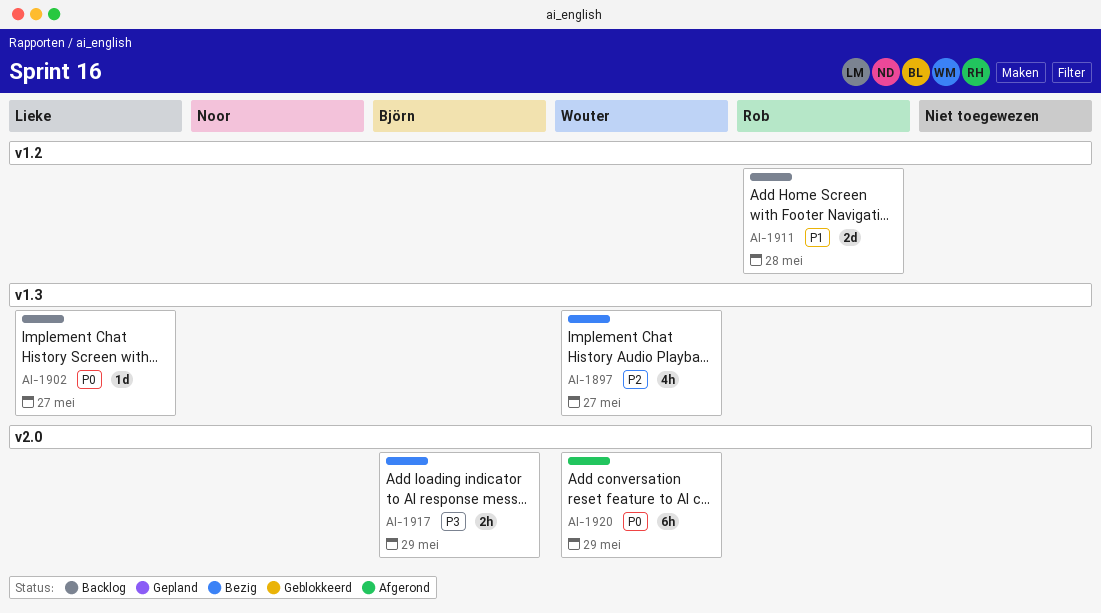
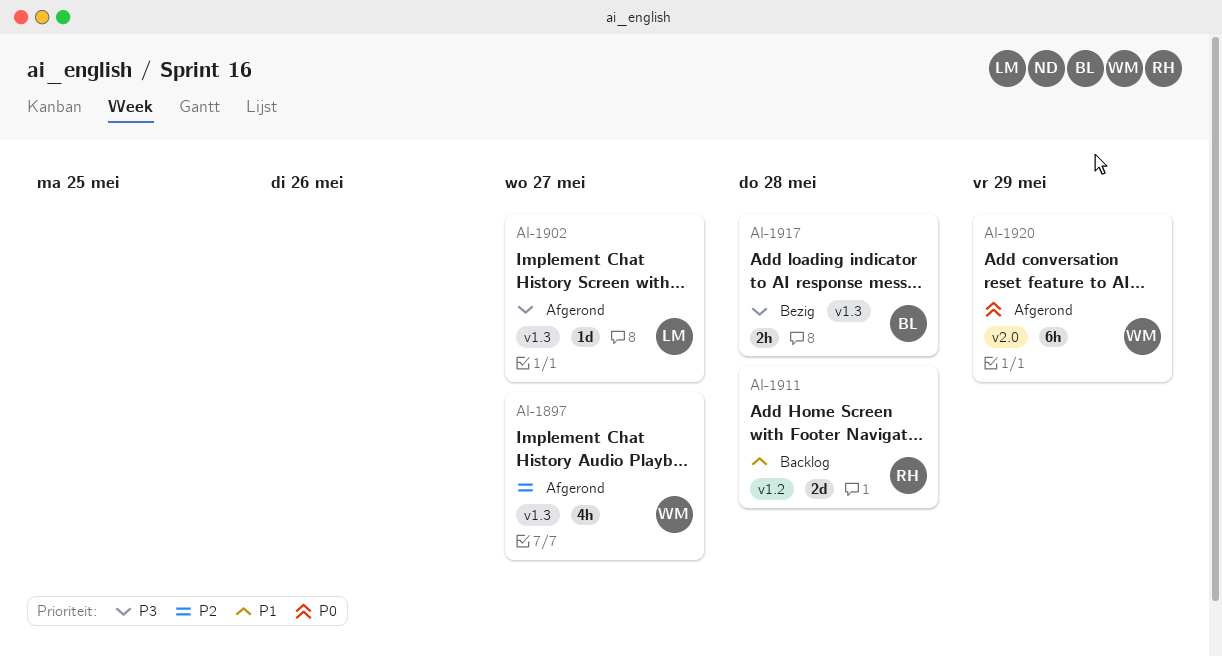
AI-1897, status: Bezig -> Afgerond
AI-1902, status: Backlog -> Afgerond
AI-1902, priority: P0 -> P3
AI-1917, label: v2.0 -> v1.3
AI-1917, due: May 29 -> May 28

